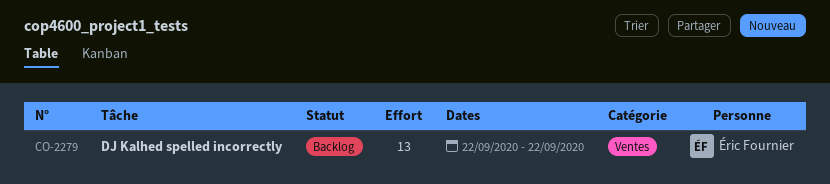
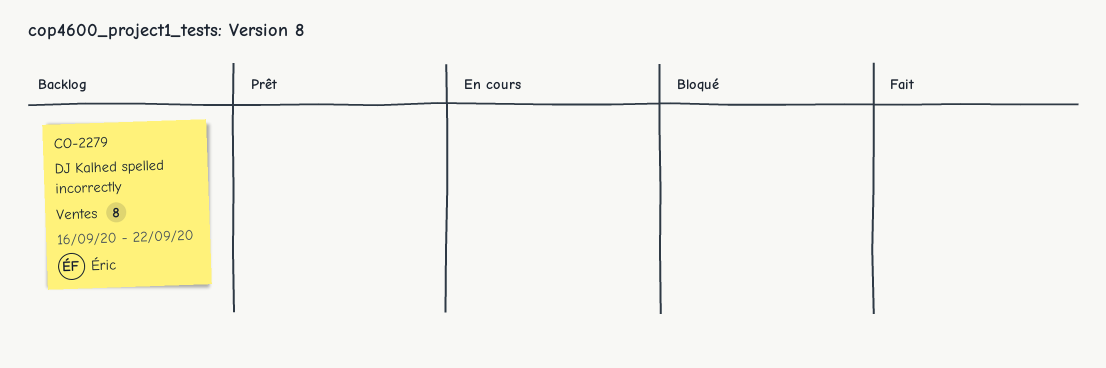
CO-2279, estimate: 13 -> 8
CO-2279, start: Sep 22 -> Sep 16

